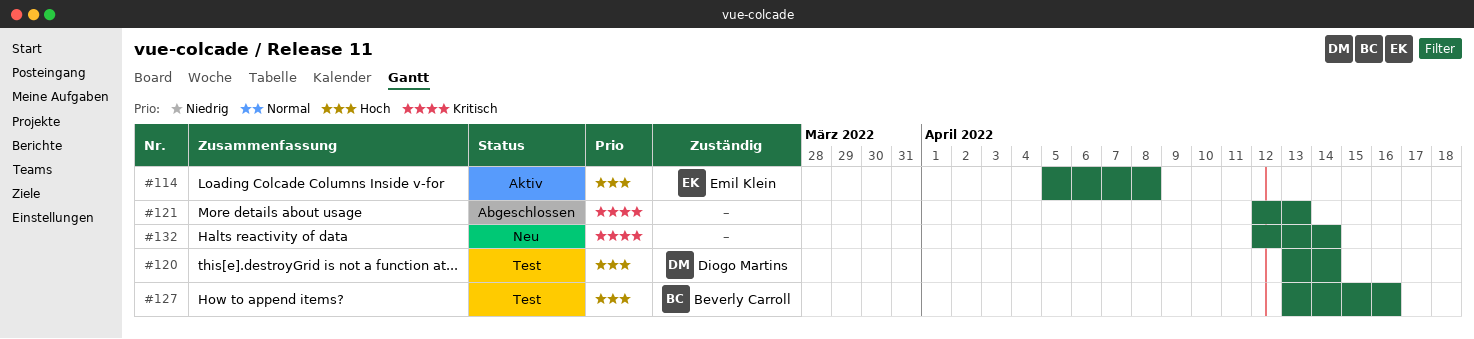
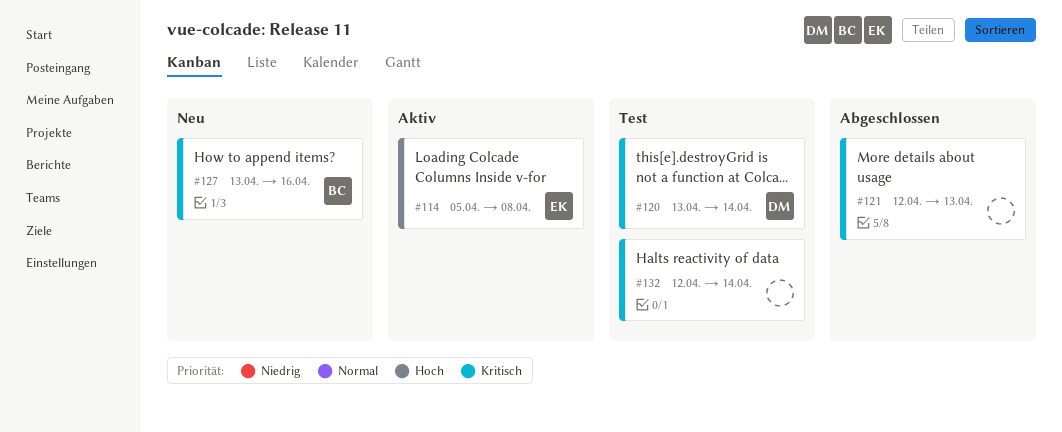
#120, priority: Hoch -> Kritisch
#127, status: Test -> Neu
#127, priority: Hoch -> Kritisch
#132, status: Neu -> Test

